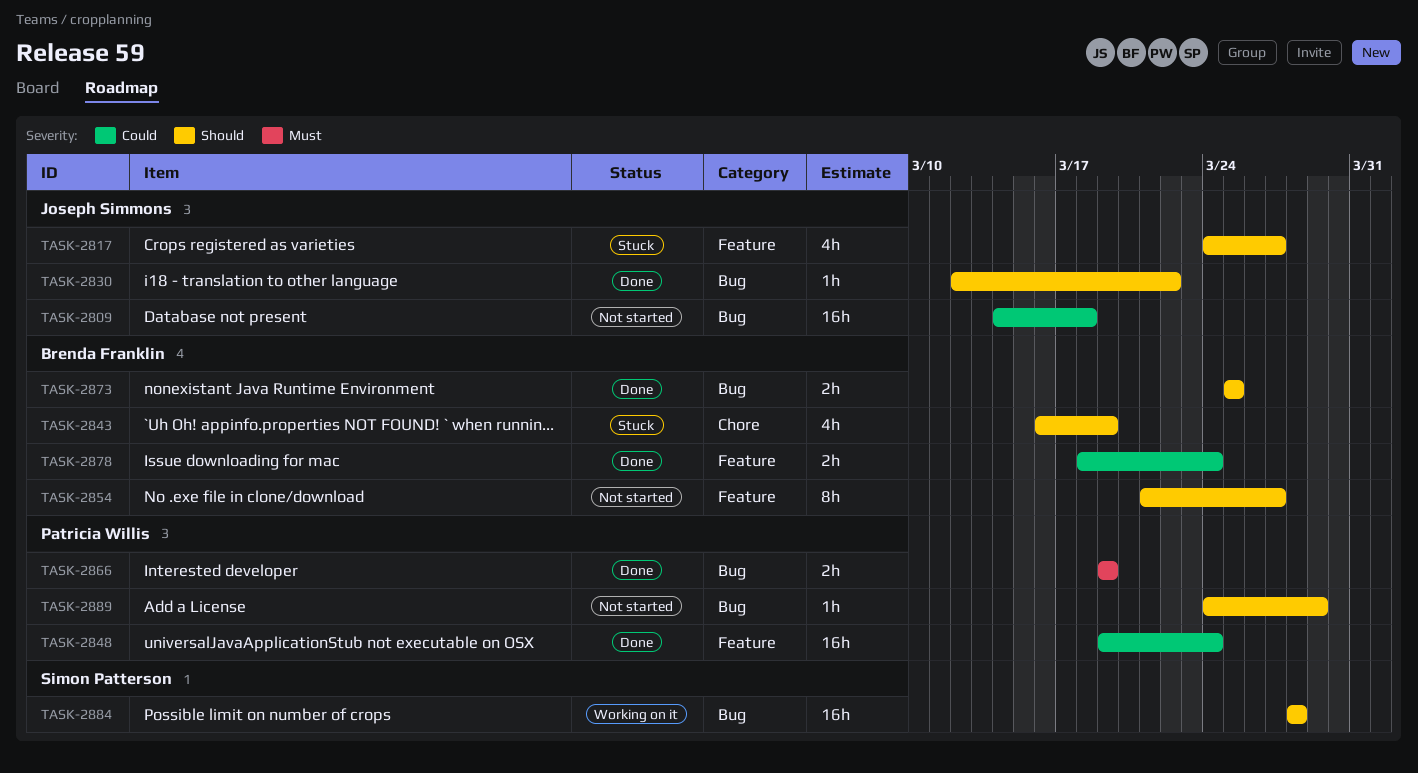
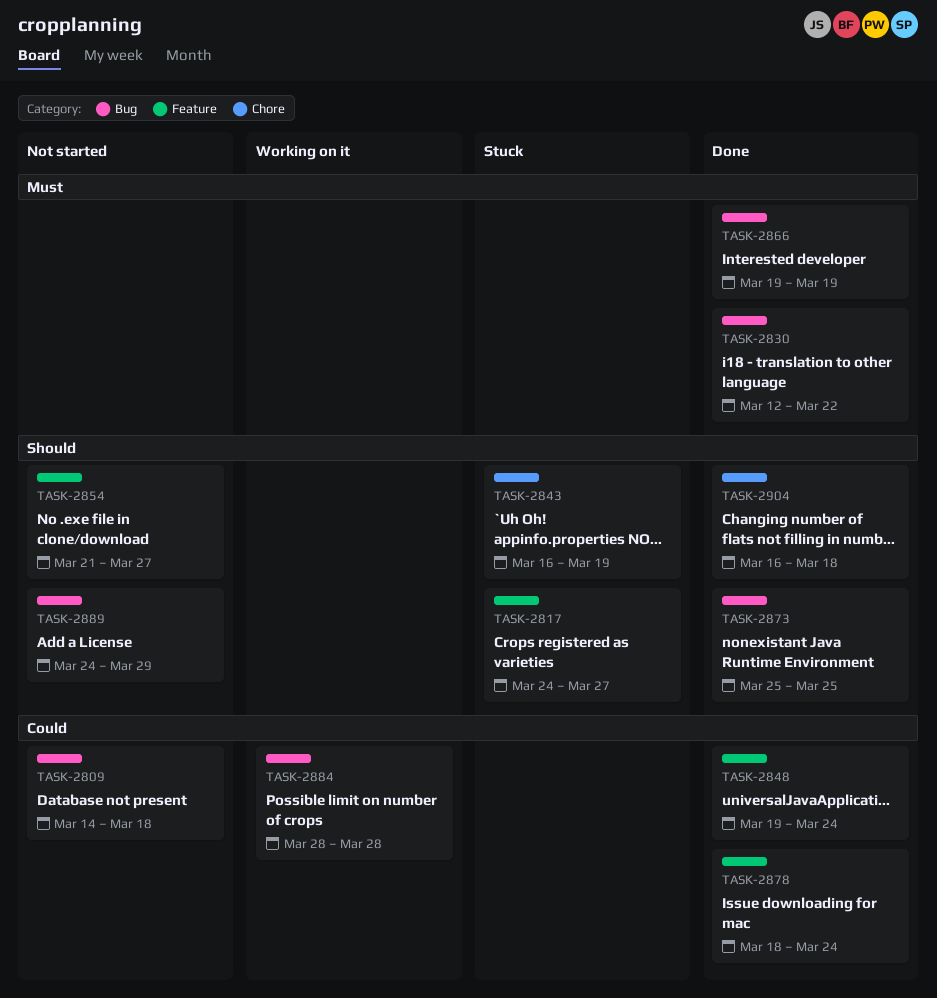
TASK-2830, priority: Should -> Must
TASK-2884, priority: Should -> Could
TASK-2904: none -> present

